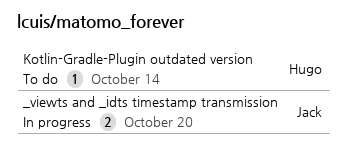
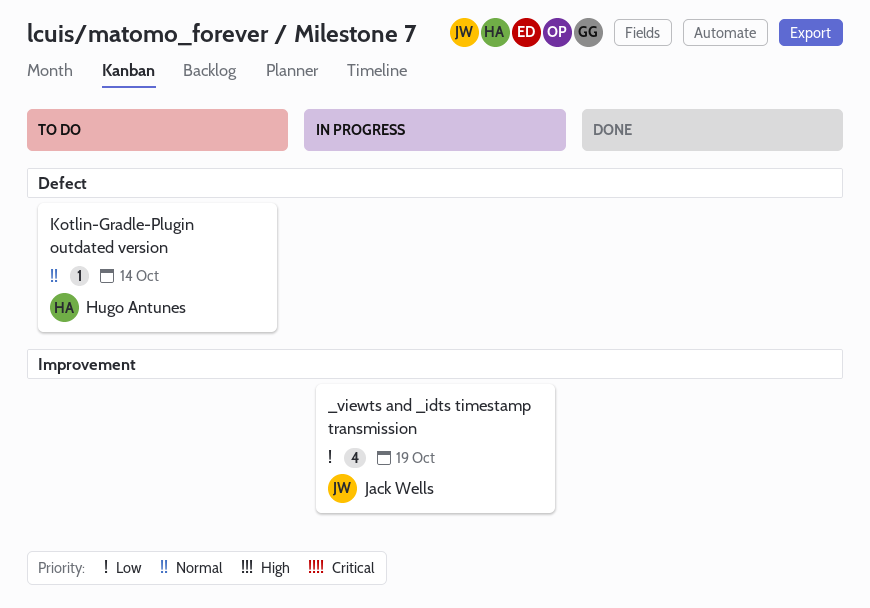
_viewts and _idts timestamp transmission, estimate: 2 -> 4
_viewts and _idts timestamp transmission, due: Oct 20 -> Oct 19

